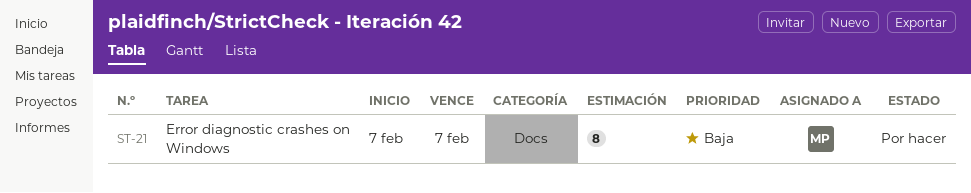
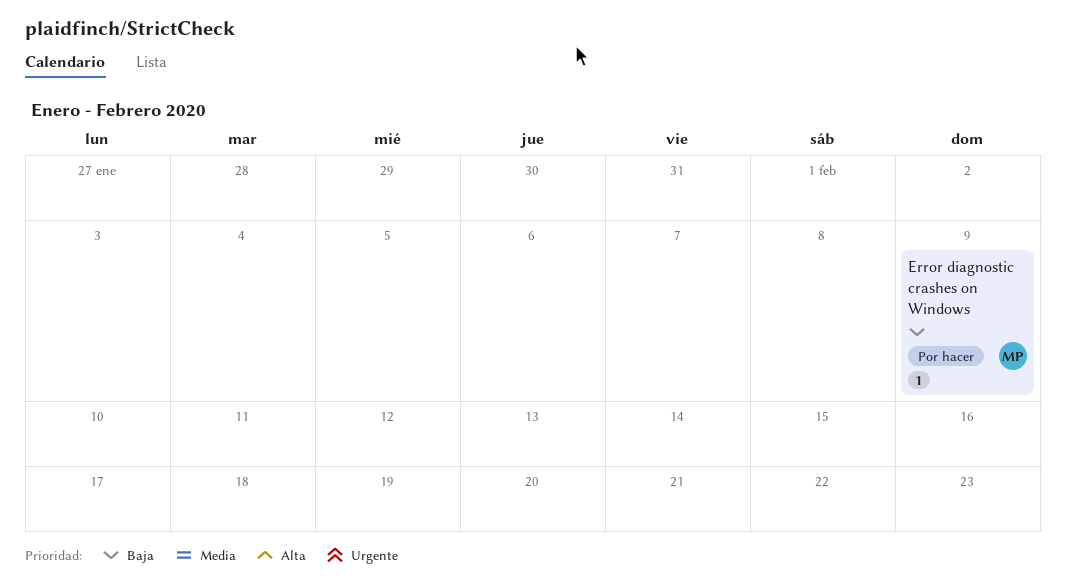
Error diagnostic crashes on Windows, estimate: 8 -> 1
Error diagnostic crashes on Windows, due: Feb 7 -> Feb 9

